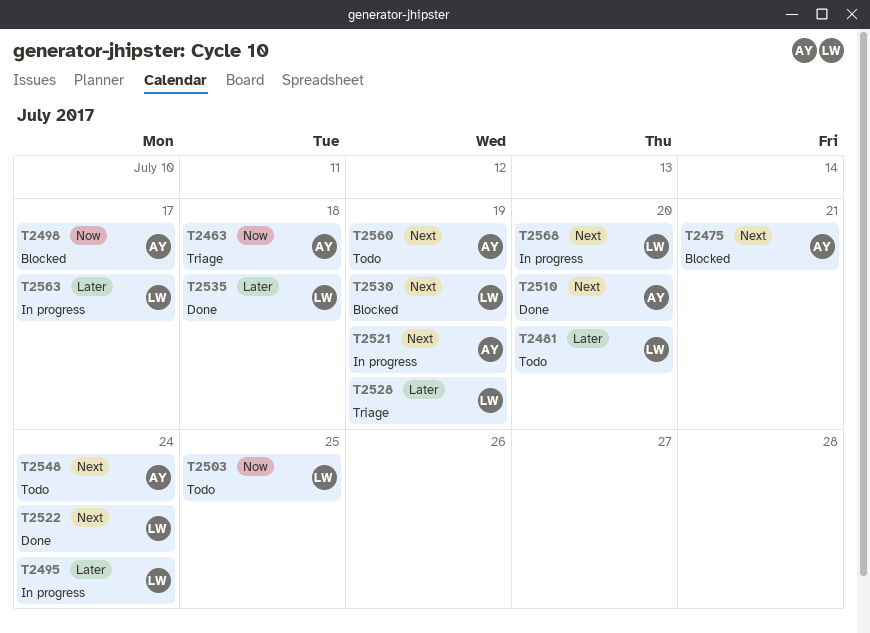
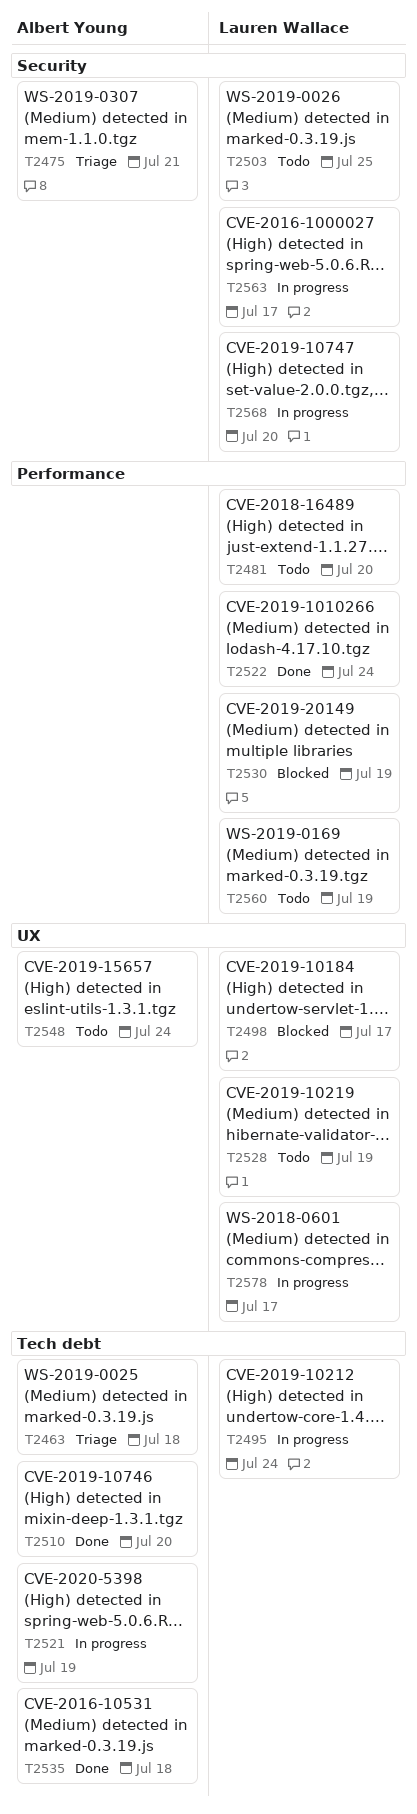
T2475, status: Blocked -> Triage
T2498, owner: Albert Young -> Lauren Wallace
T2528, status: Triage -> Todo
T2535, owner: Lauren Wallace -> Albert Young
T2560, owner: Albert Young -> Lauren Wallace
T2578: none -> present

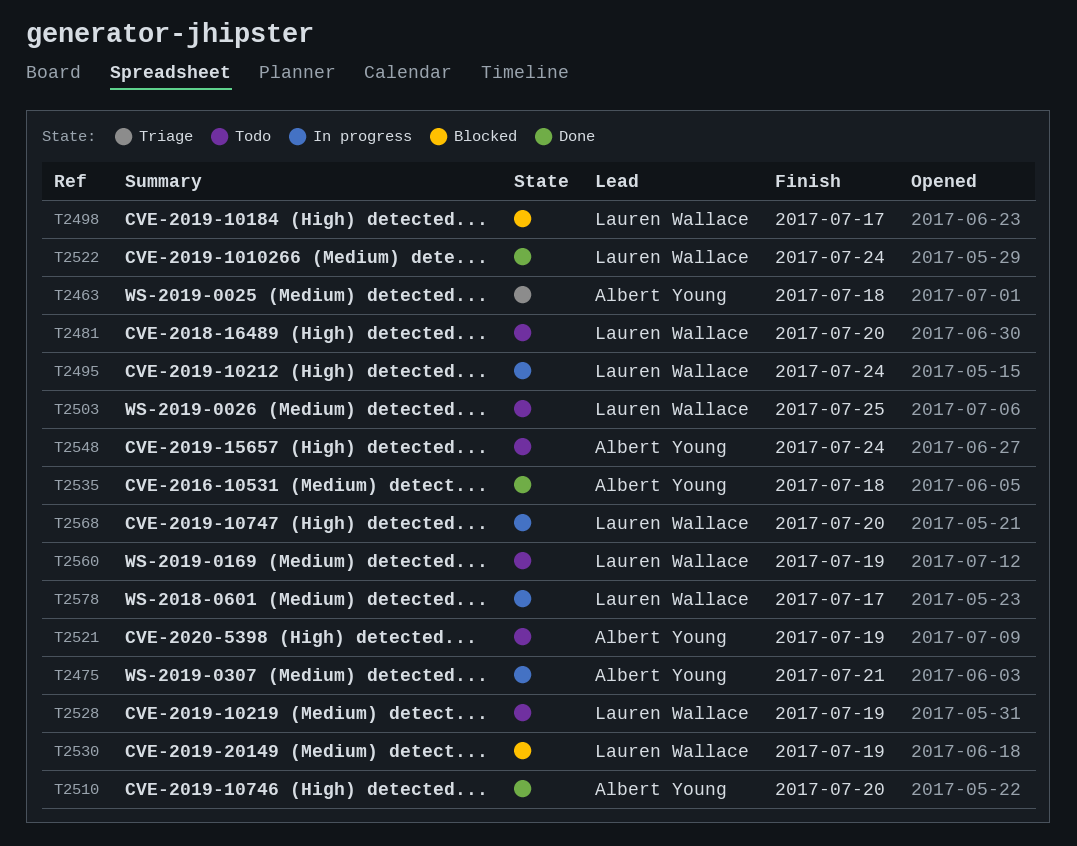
T2475, status: Triage -> In progress
T2521, status: In progress -> Todo
T2563: present -> none

